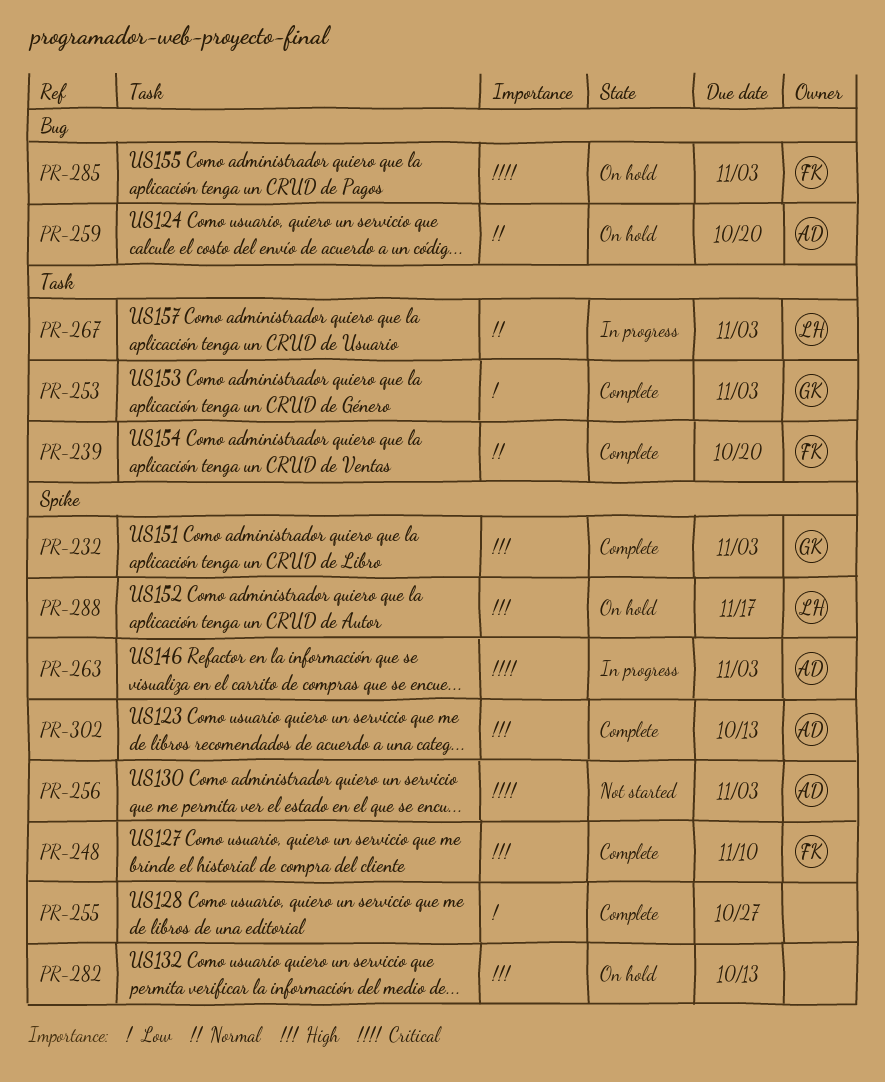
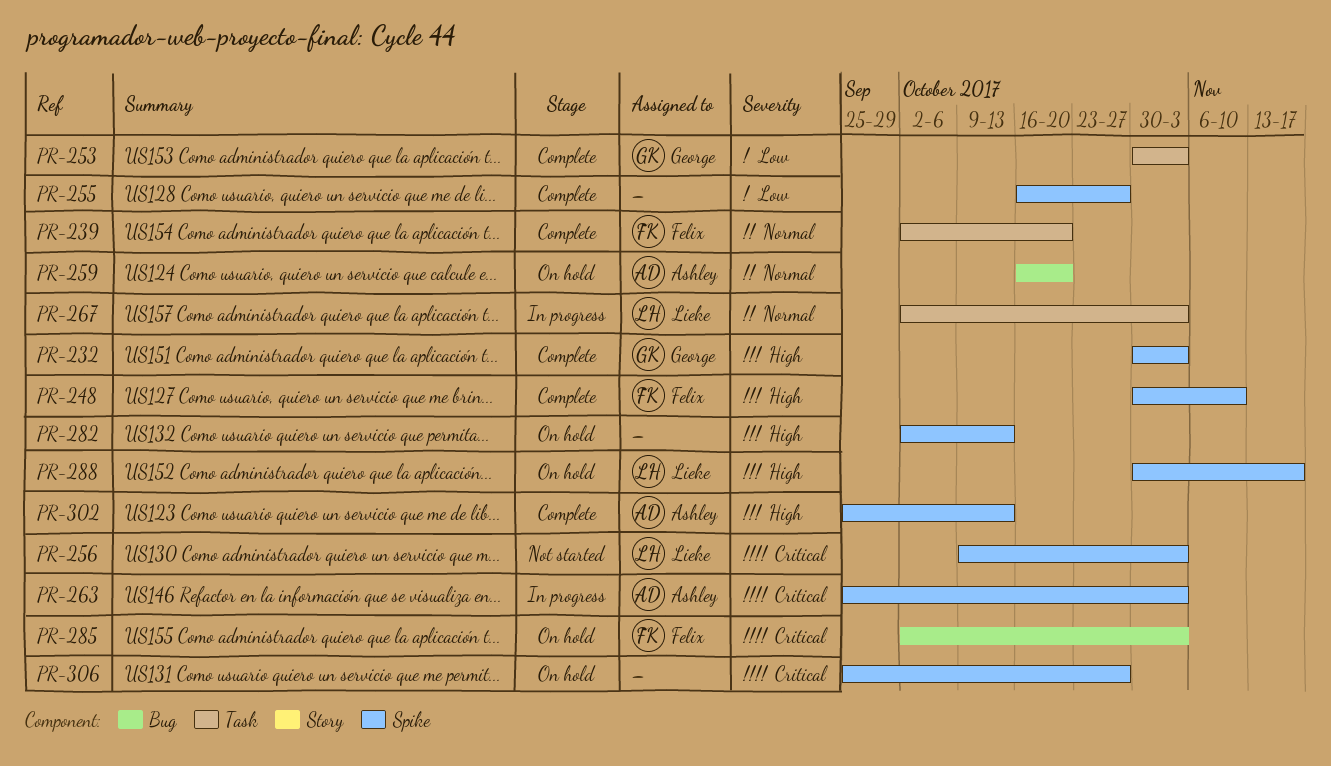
PR-256, owner: Ashley -> Lieke
PR-306: none -> present

